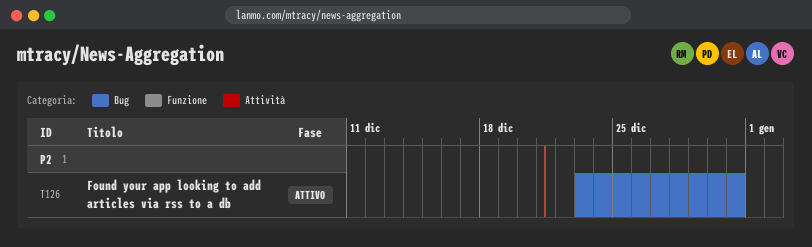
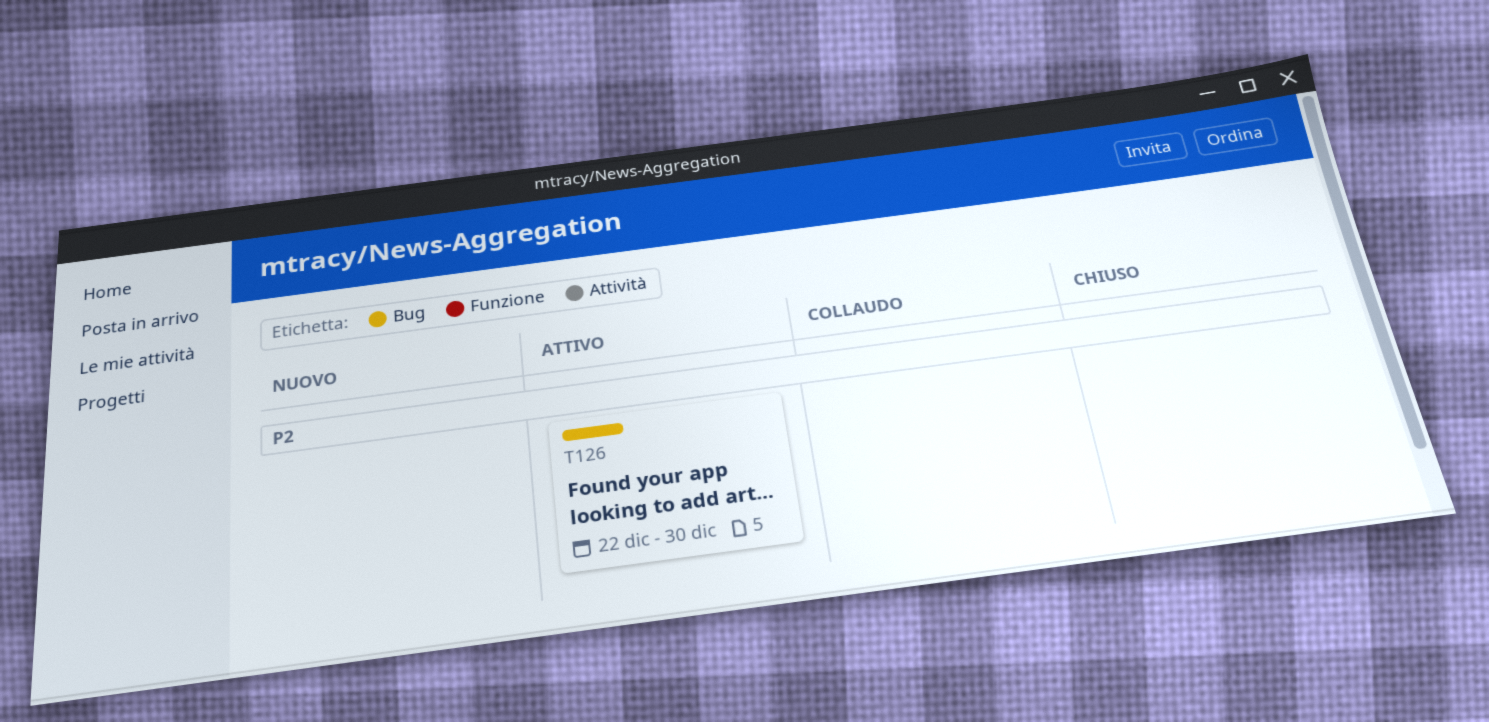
T126, start: Dec 23 -> Dec 22
T126, due: Dec 31 -> Dec 30

